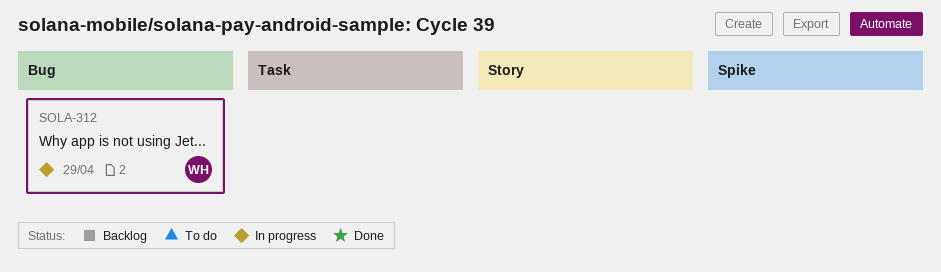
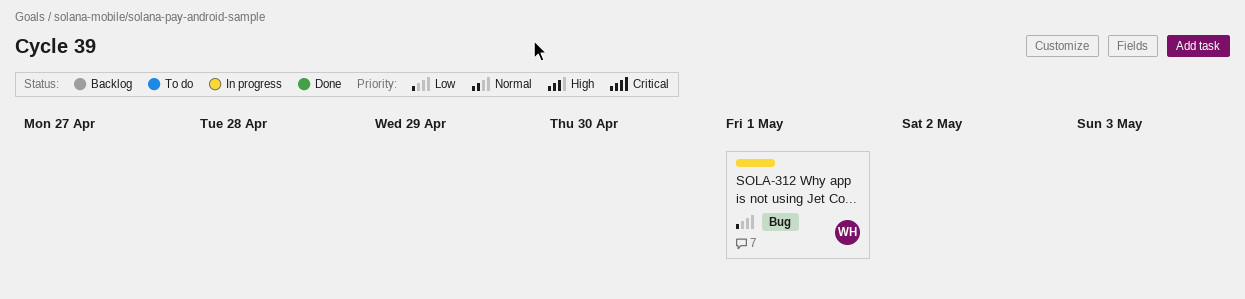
SOLA-312, due: Apr 29 -> May 1

